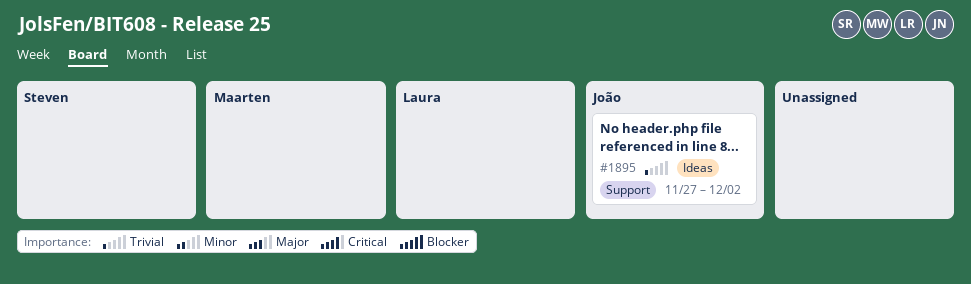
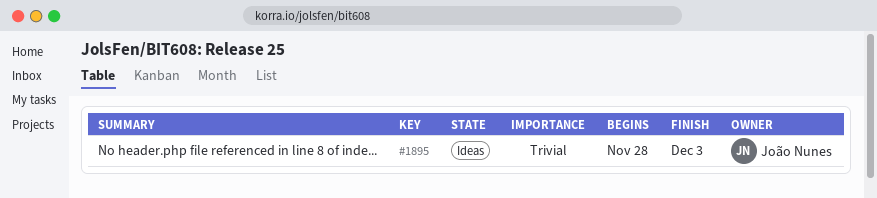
#1895, start: Nov 27 -> Nov 28
#1895, due: Dec 2 -> Dec 3

